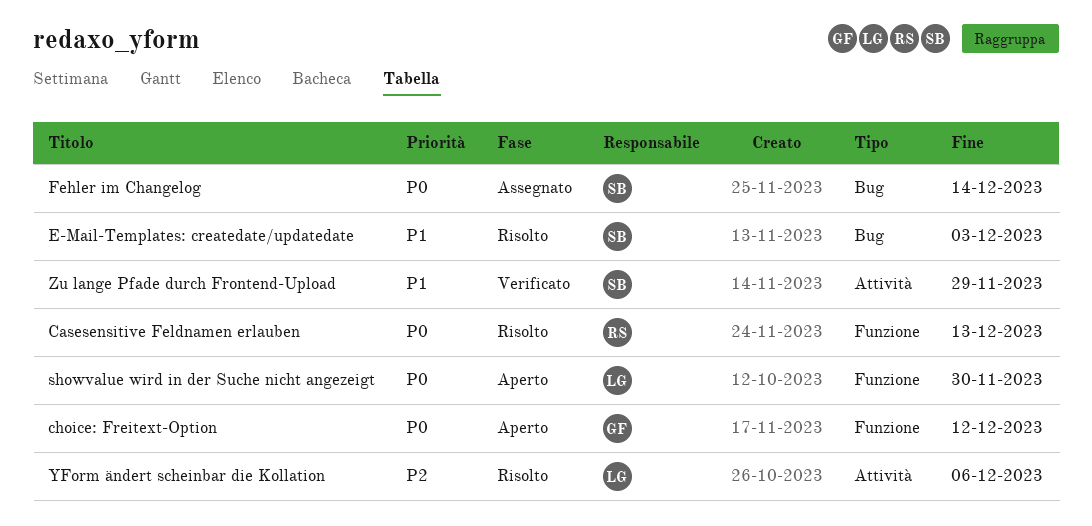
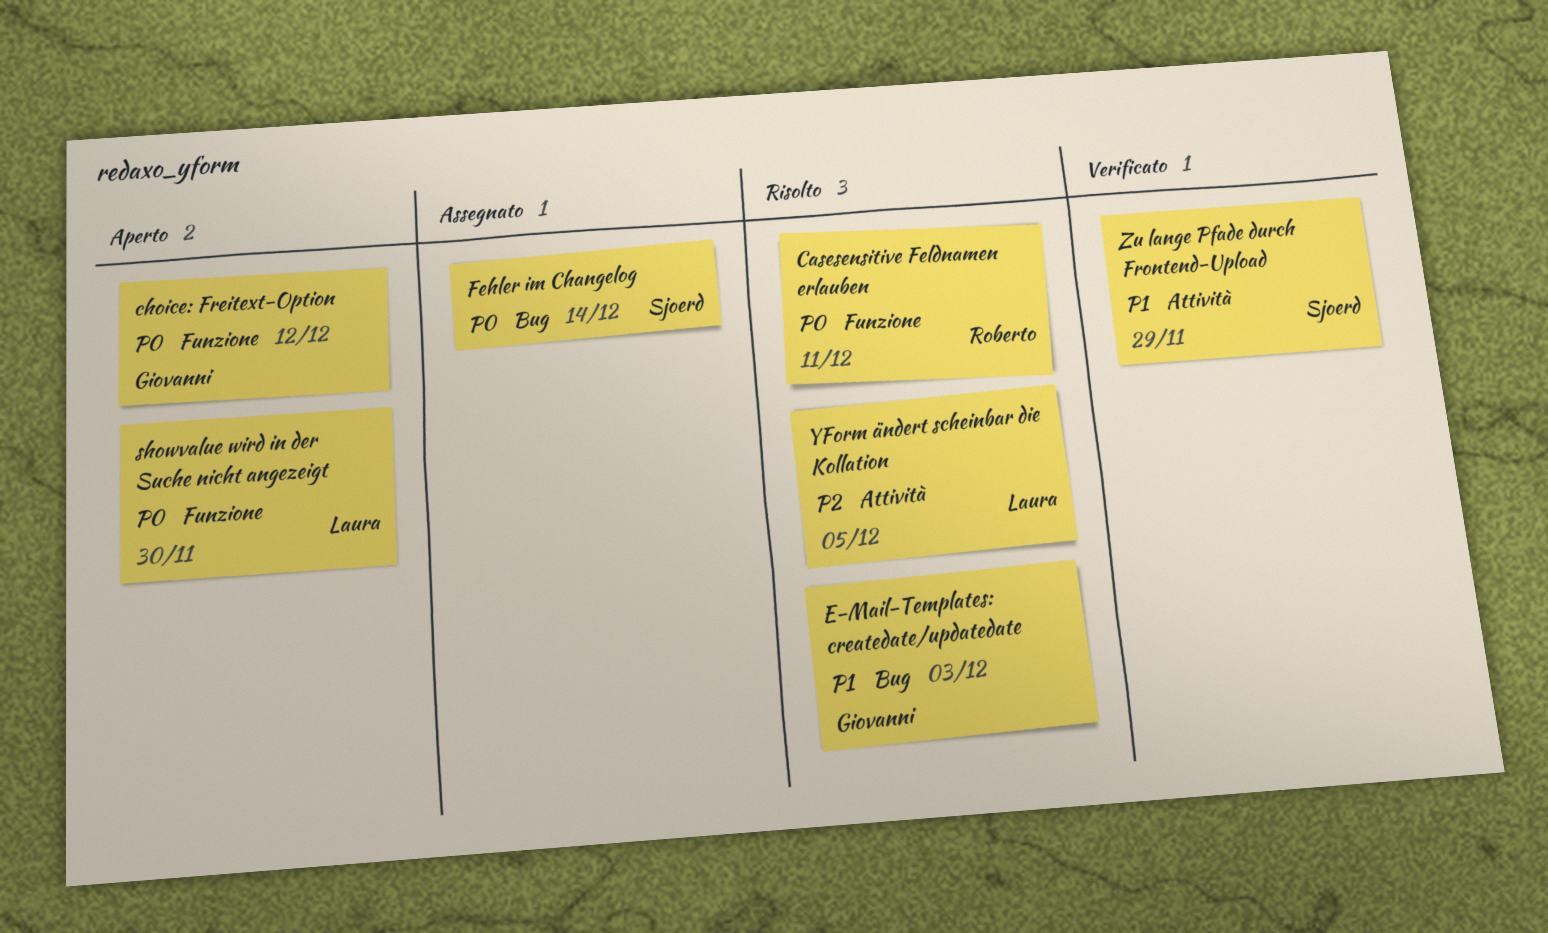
Casesensitive Feldnamen erlauben, due: Dec 13 -> Dec 11
E-Mail-Templates: createdate/updatedate, owner: Sjoerd -> Giovanni
YForm ändert scheinbar die Kollation, due: Dec 6 -> Dec 5

